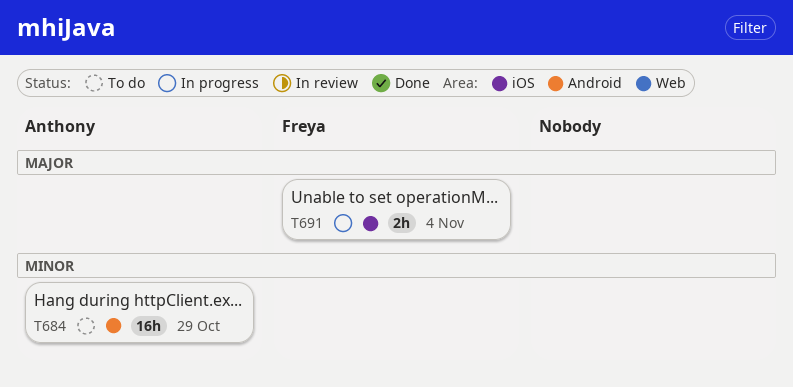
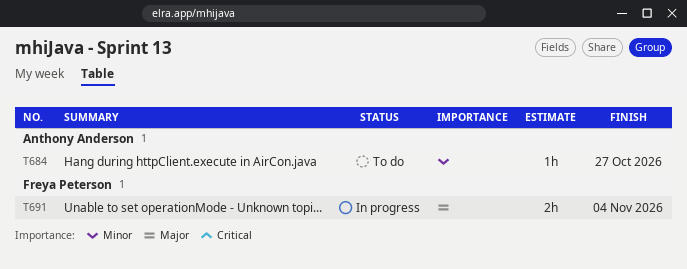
T684, estimate: 16h -> 1h
T684, due: Oct 29 -> Oct 27

